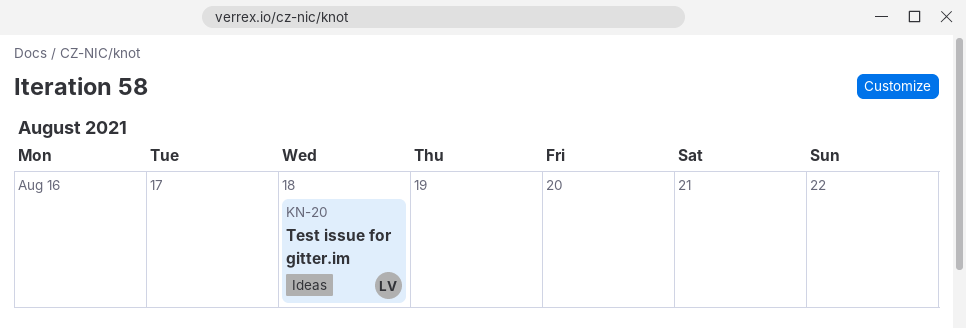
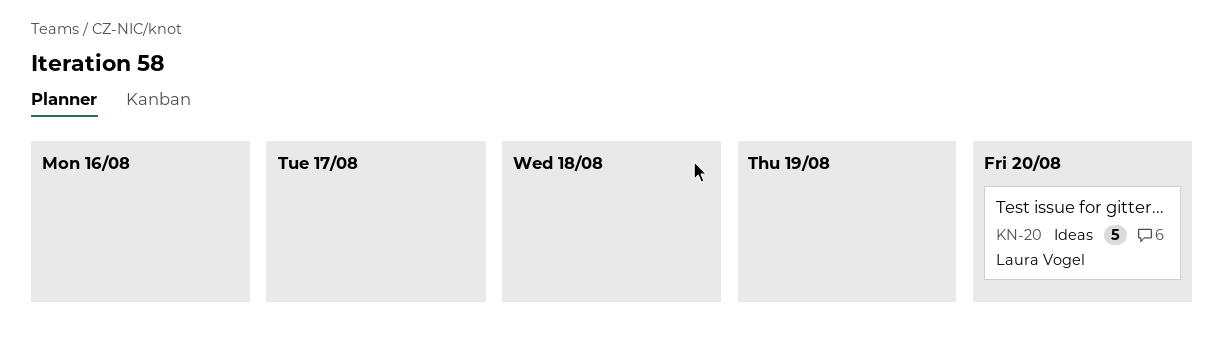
KN-20, due: Aug 18 -> Aug 20

